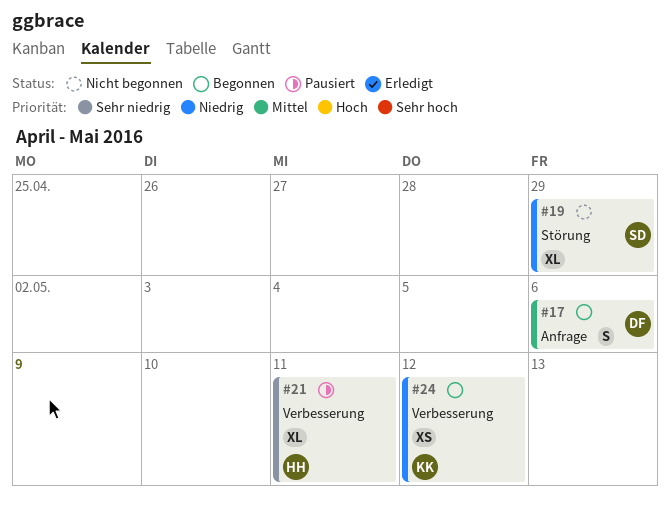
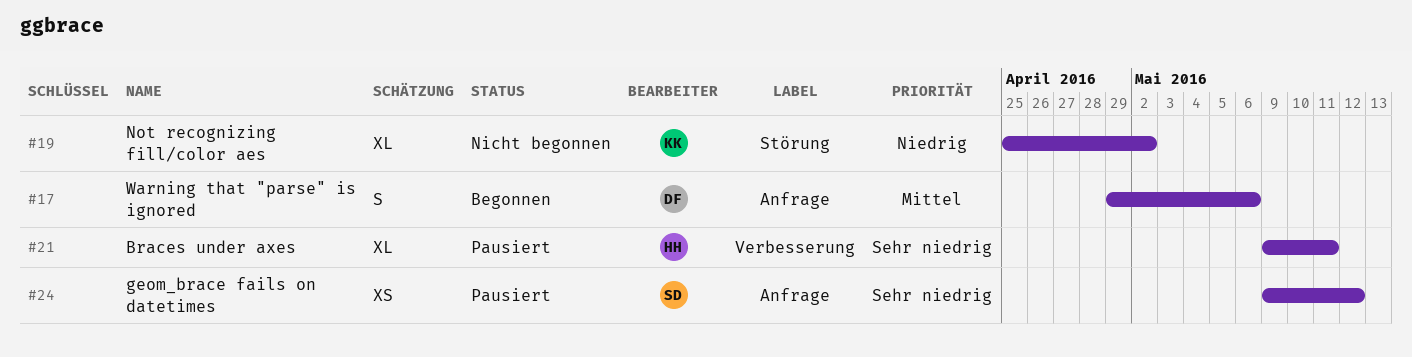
#19, owner: SD -> KK
#19, due: Apr 29 -> May 2
#24, status: Begonnen -> Pausiert
#24, owner: KK -> SD
#24, priority: Niedrig -> Sehr niedrig
#24, label: Verbesserung -> Anfrage

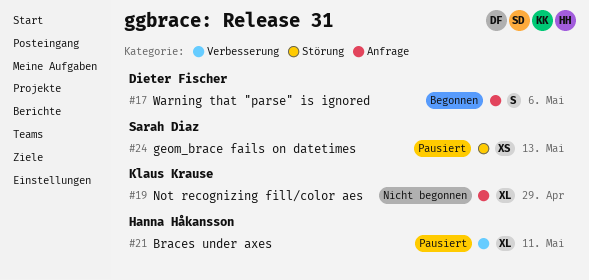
#19, label: Störung -> Anfrage
#19, due: May 2 -> Apr 29
#24, label: Anfrage -> Störung
#24, due: May 12 -> May 13

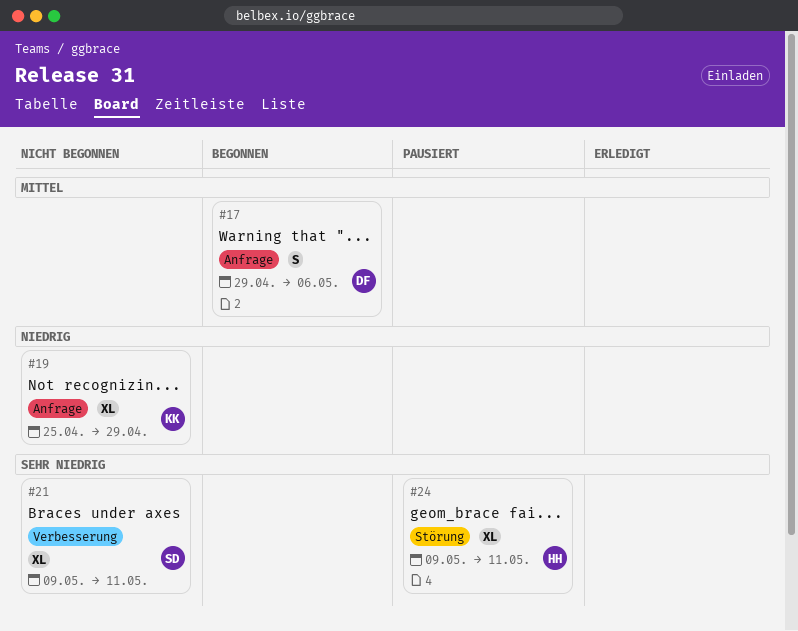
#21, status: Pausiert -> Nicht begonnen
#21, owner: Hanna Håkansson -> Sarah Diaz
#24, owner: Sarah Diaz -> Hanna Håkansson
#24, estimate: XS -> XL
#24, due: May 13 -> May 11

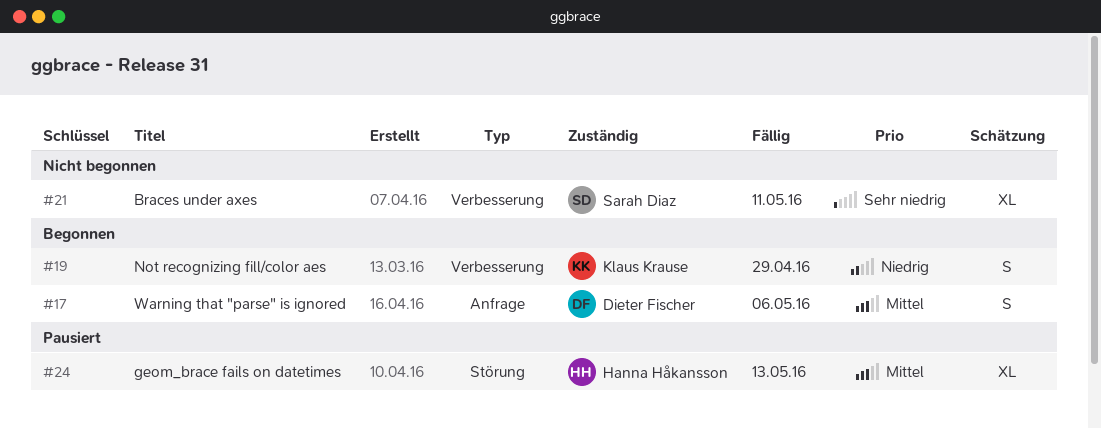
#19, status: Nicht begonnen -> Begonnen
#19, label: Anfrage -> Verbesserung
#19, estimate: XL -> S
#24, priority: Sehr niedrig -> Mittel
#24, due: May 11 -> May 13

